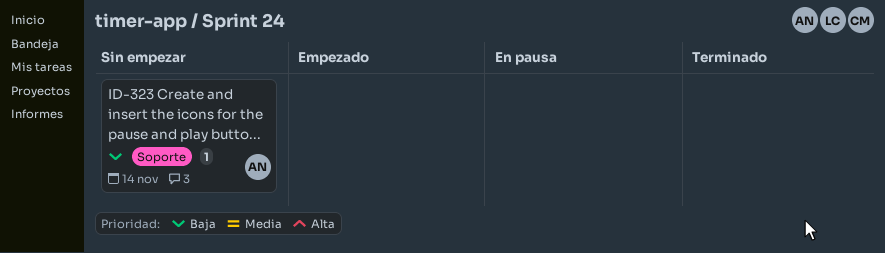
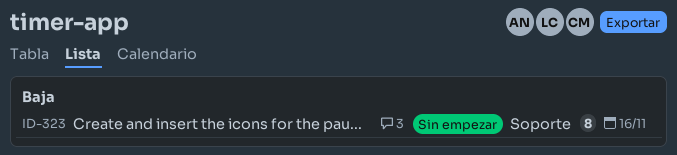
ID-323, estimate: 1 -> 8
ID-323, due: Nov 14 -> Nov 16

